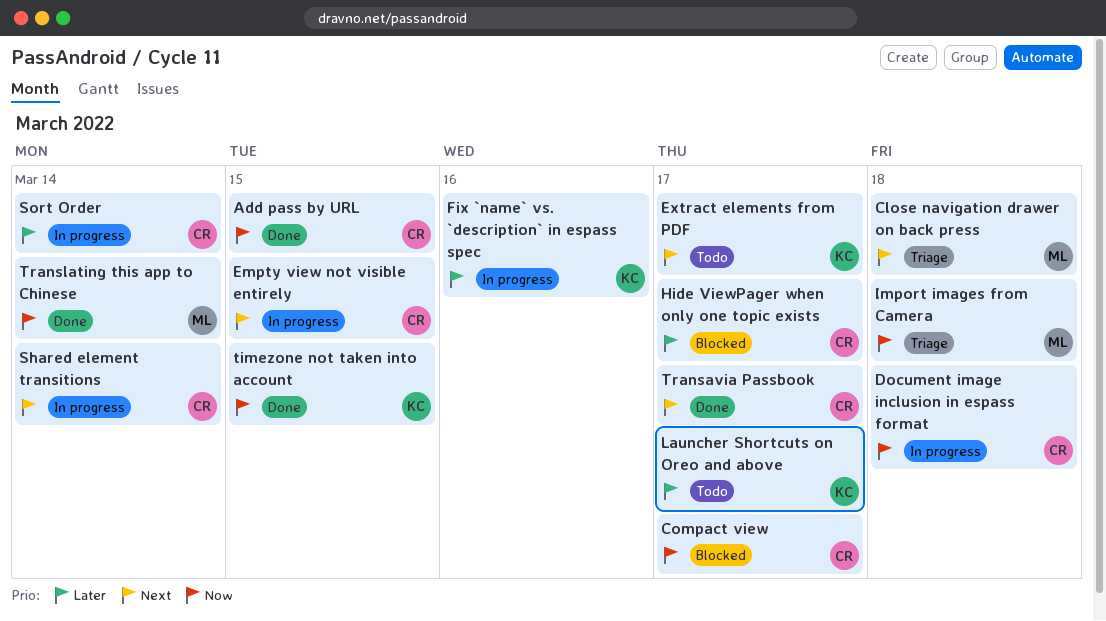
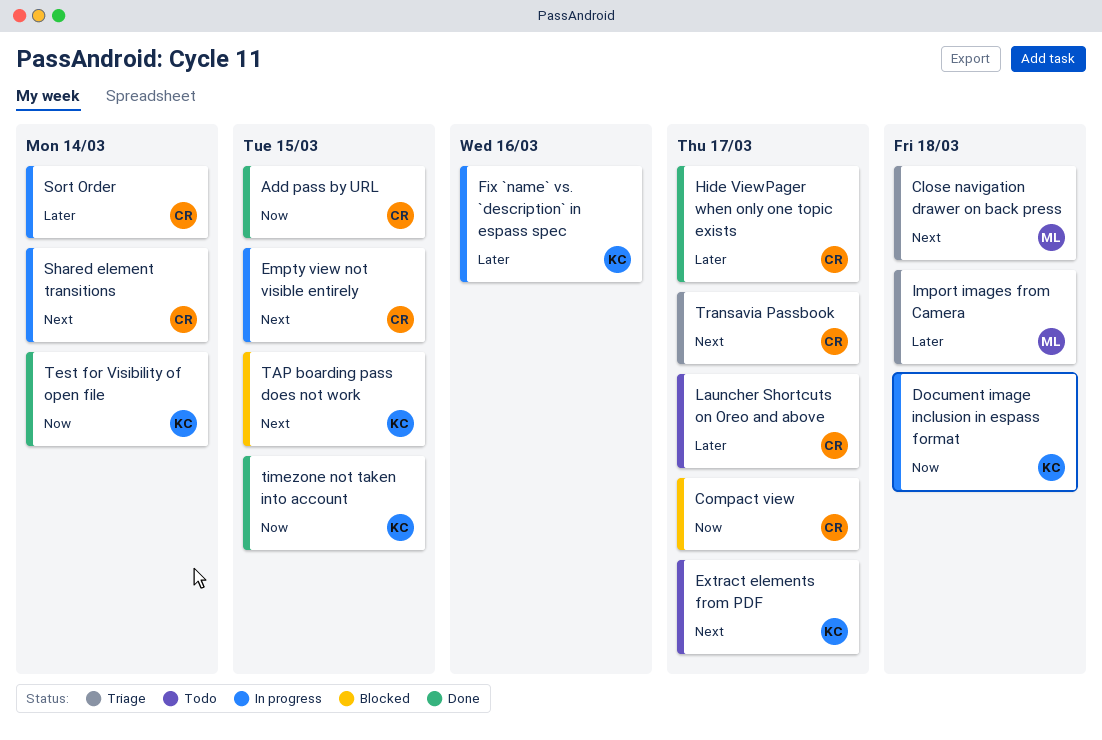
Document image inclusion in espass format, owner: CR -> KC
Hide ViewPager when only one topic exists, status: Blocked -> Done
Import images from Camera, priority: Now -> Later
Launcher Shortcuts on Oreo and above, owner: KC -> CR
TAP boarding pass does not work: none -> present
Test for Visibility of open file: none -> present
Transavia Passbook, status: Done -> Triage
Translating this app to Chinese: present -> none

